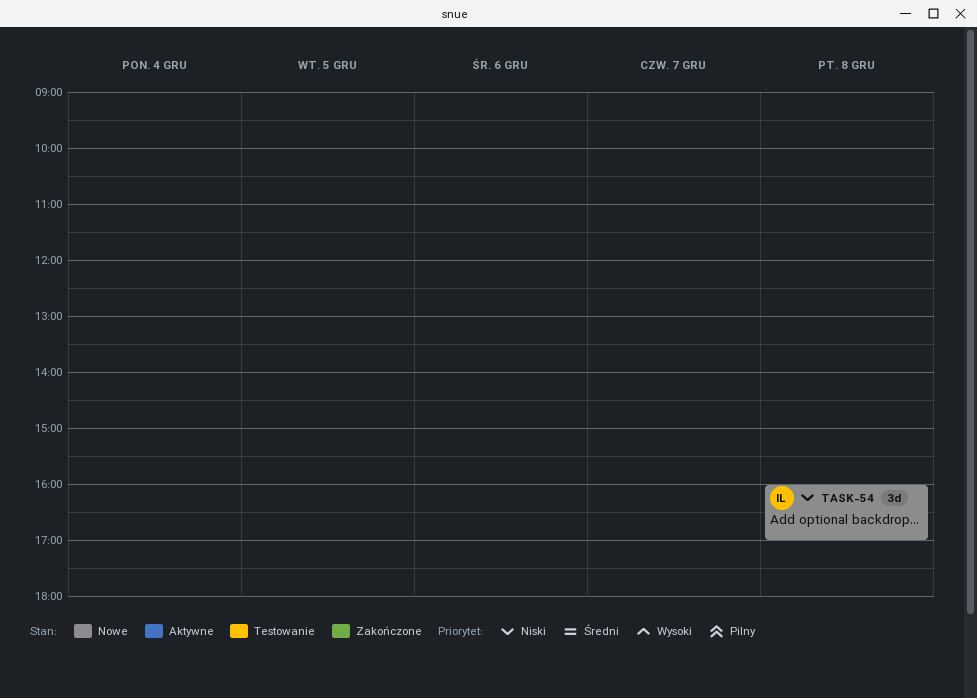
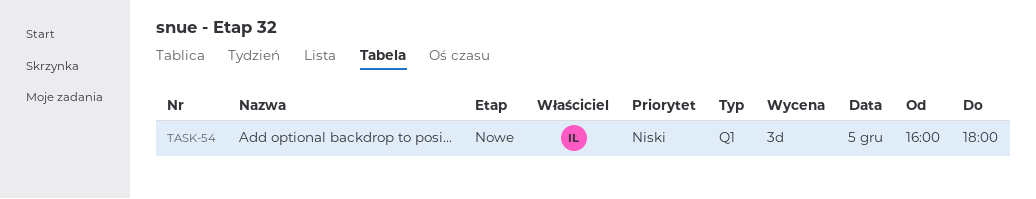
TASK-54, day: Dec 8 -> Dec 5
TASK-54, ends: 17:00 -> 18:00

